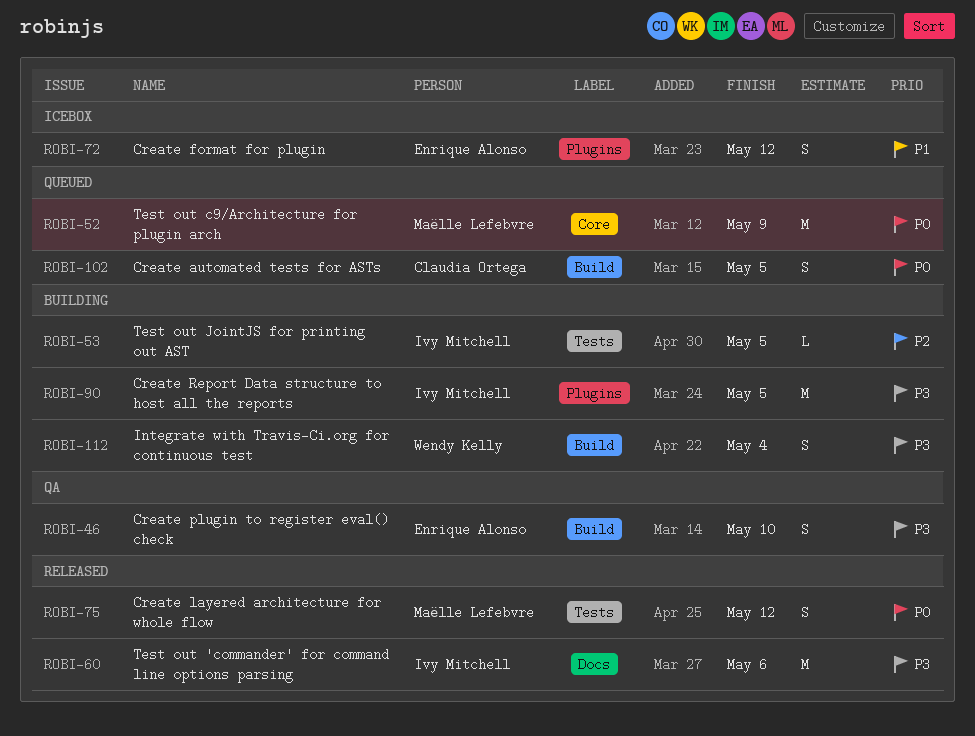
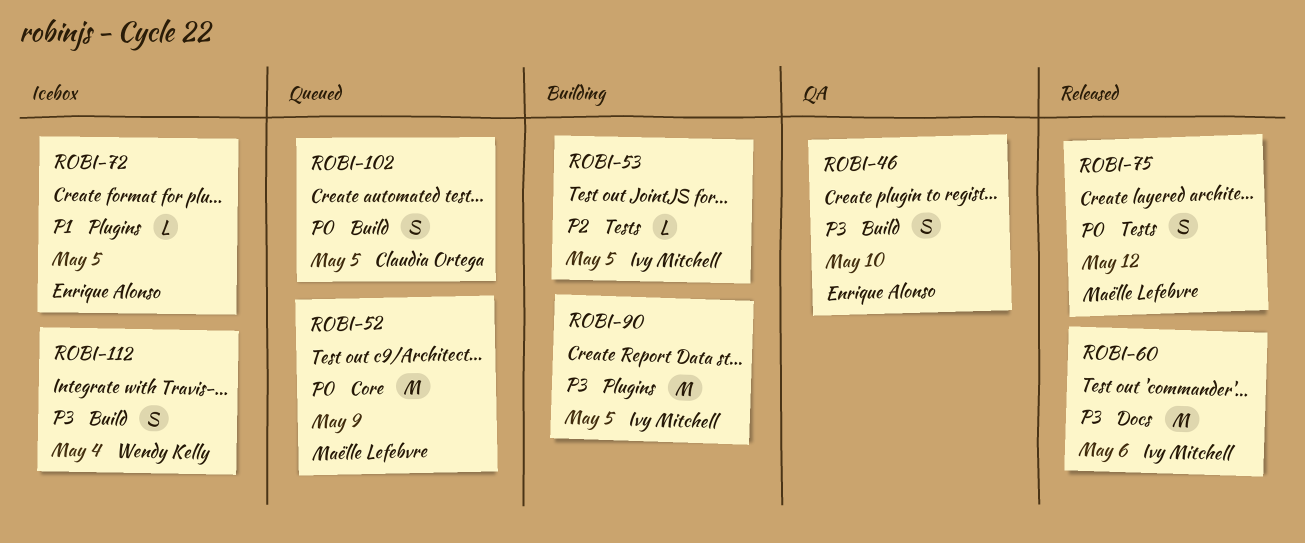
ROBI-72, estimate: S -> L
ROBI-72, due: May 12 -> May 5
ROBI-112, status: Building -> Icebox

